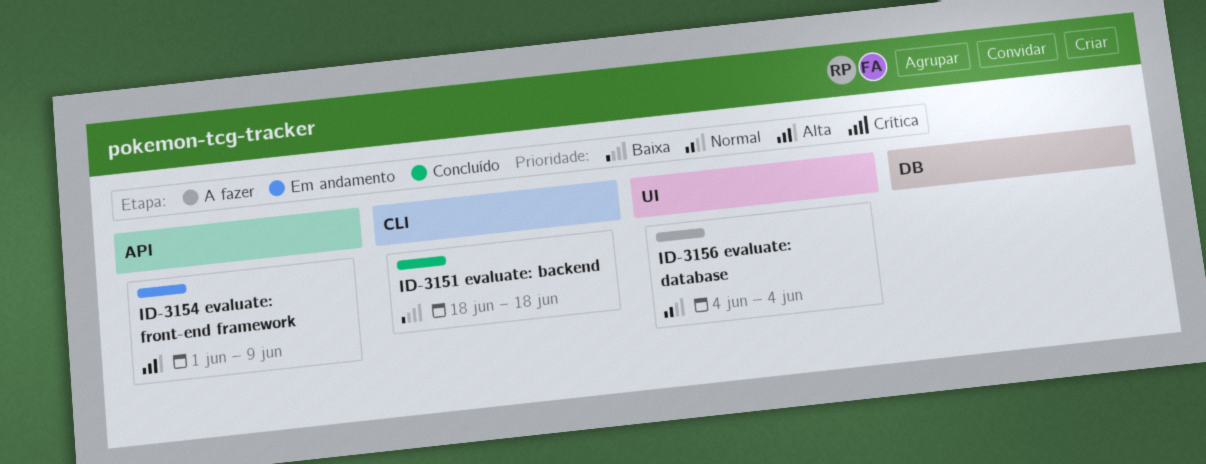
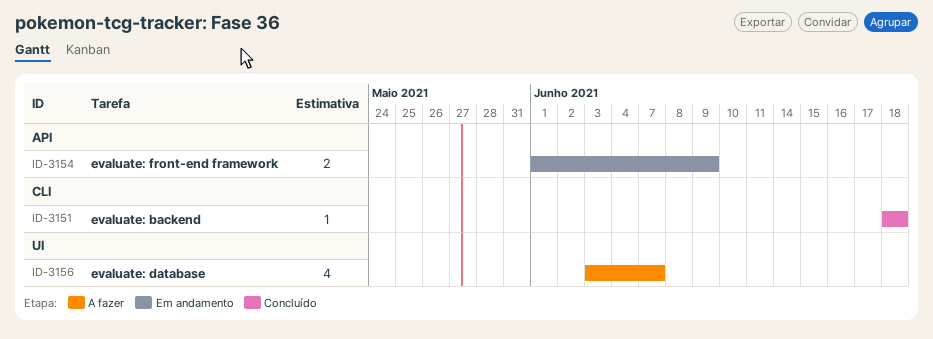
ID-3156, start: Jun 4 -> Jun 3
ID-3156, due: Jun 4 -> Jun 7

